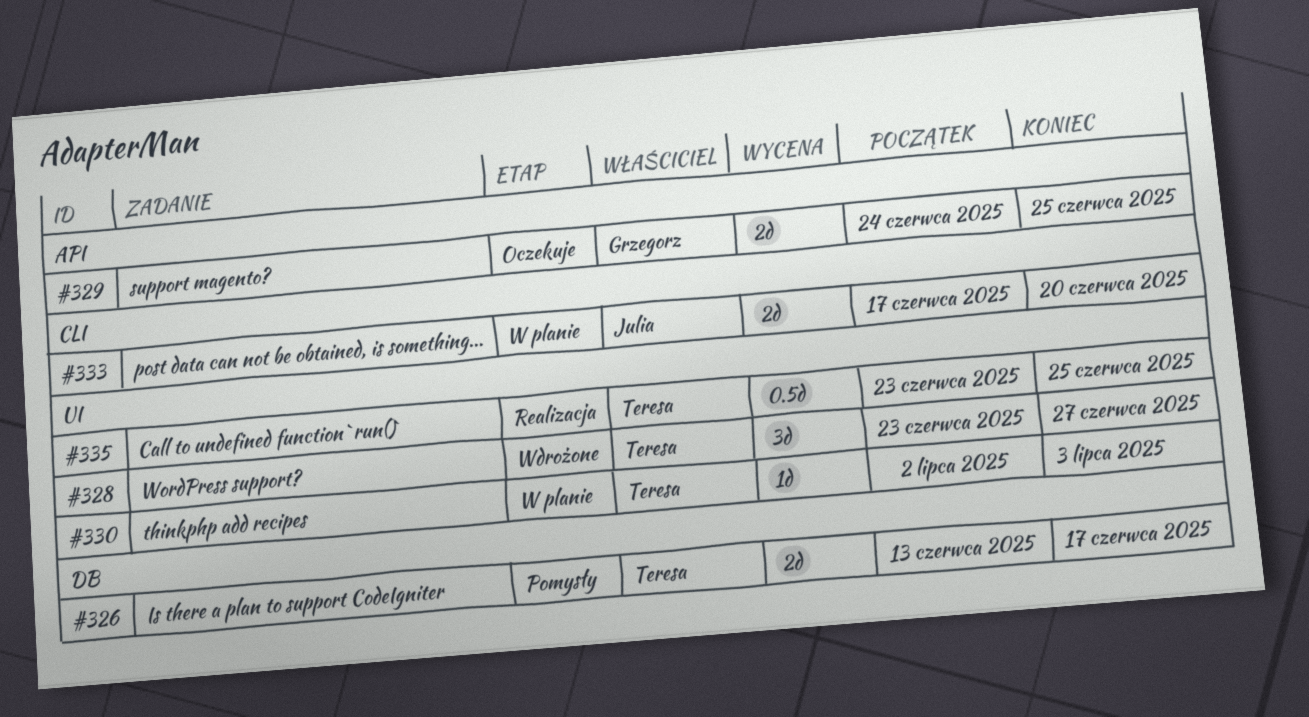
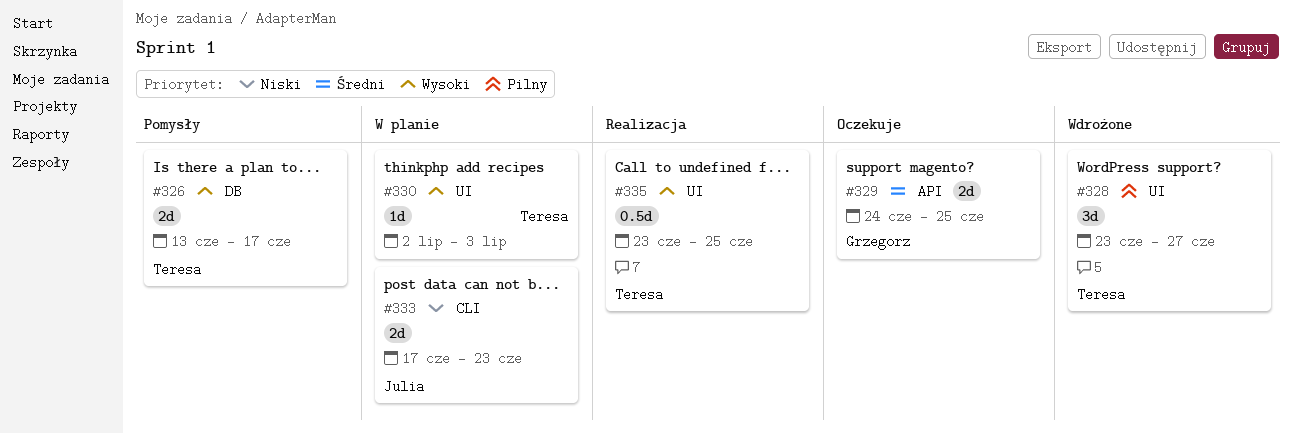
#333, due: Jun 20 -> Jun 23

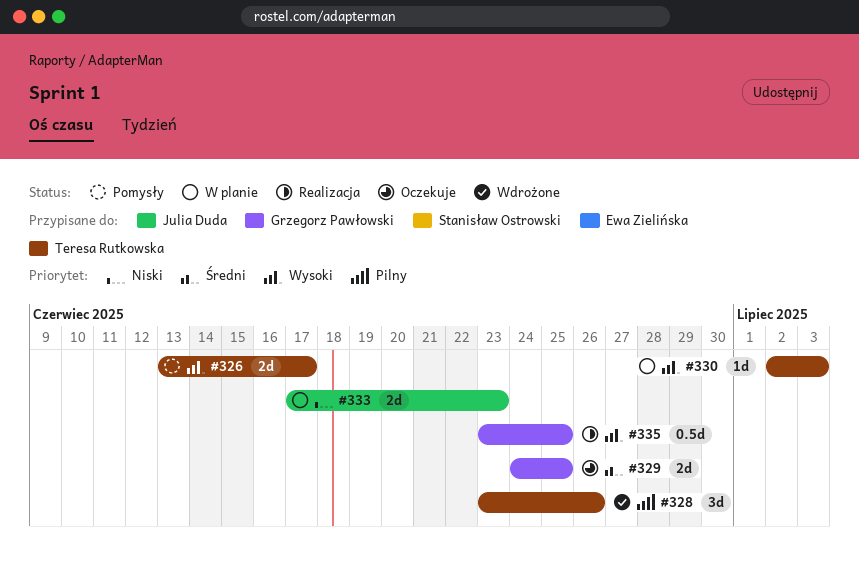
#328, due: Jun 27 -> Jun 26
#335, owner: Teresa Rutkowska -> Grzegorz Pawłowski

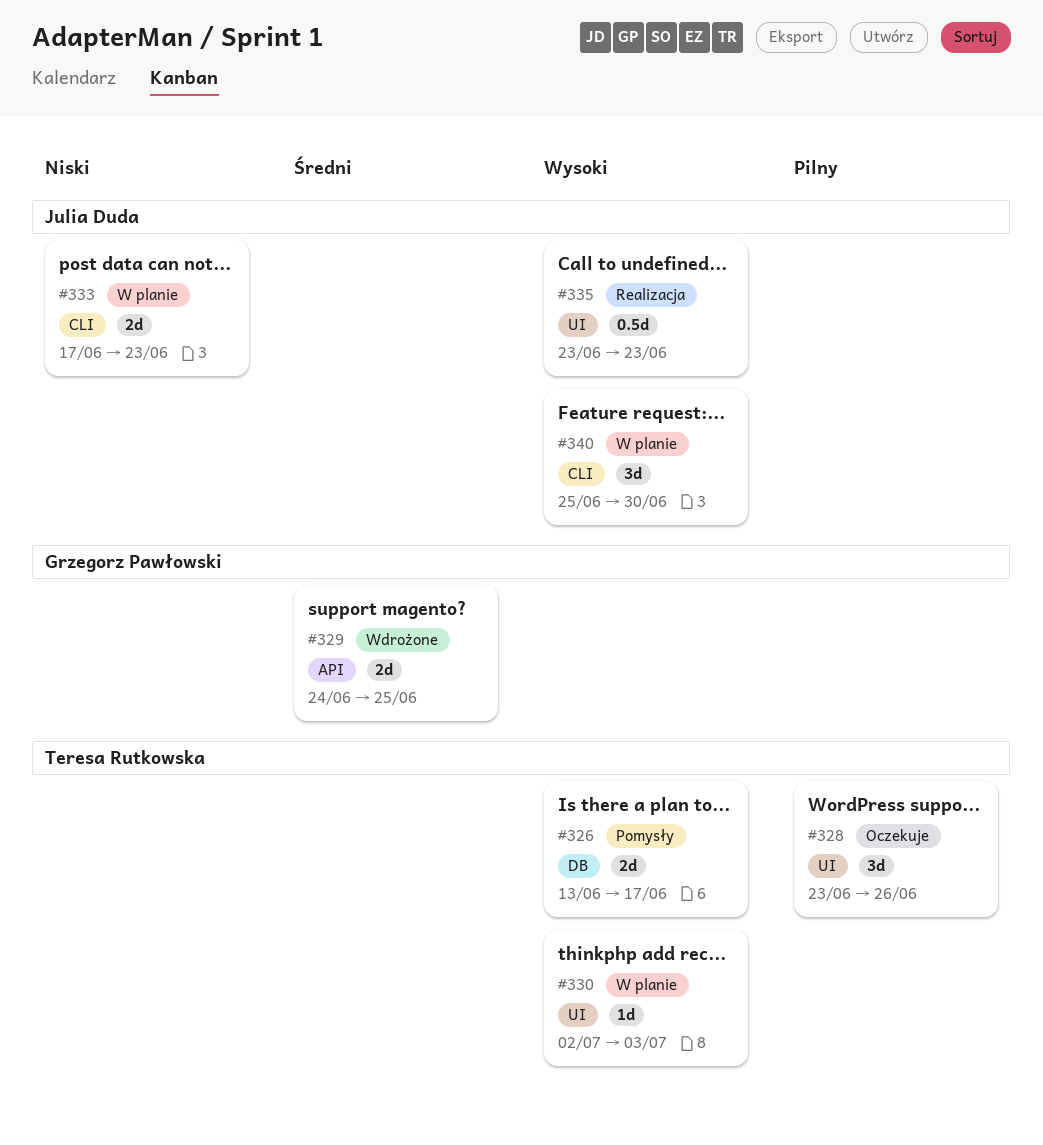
#328, status: Wdrożone -> Oczekuje
#329, status: Oczekuje -> Wdrożone
#335, owner: Grzegorz Pawłowski -> Julia Duda
#335, due: Jun 25 -> Jun 23
#340: none -> present

